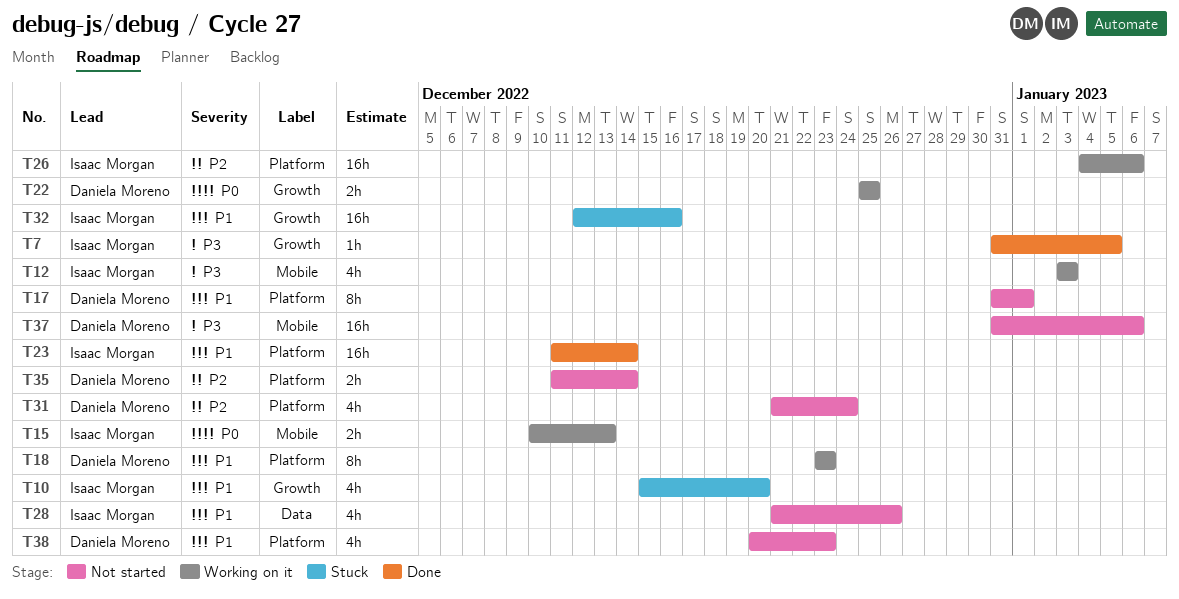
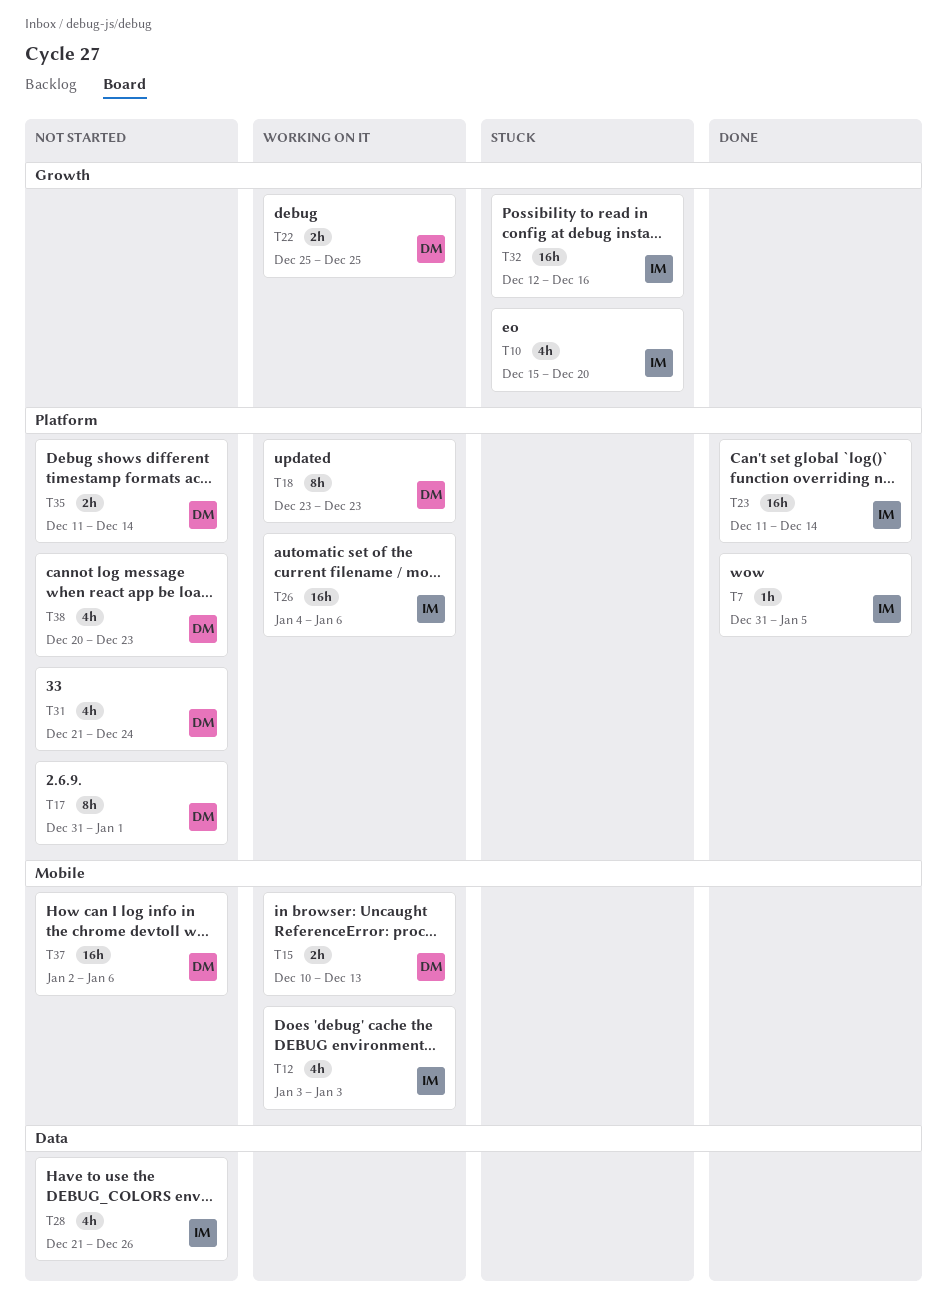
T7, label: Growth -> Platform
T15, owner: Isaac Morgan -> Daniela Moreno
T37, start: Dec 31 -> Jan 2

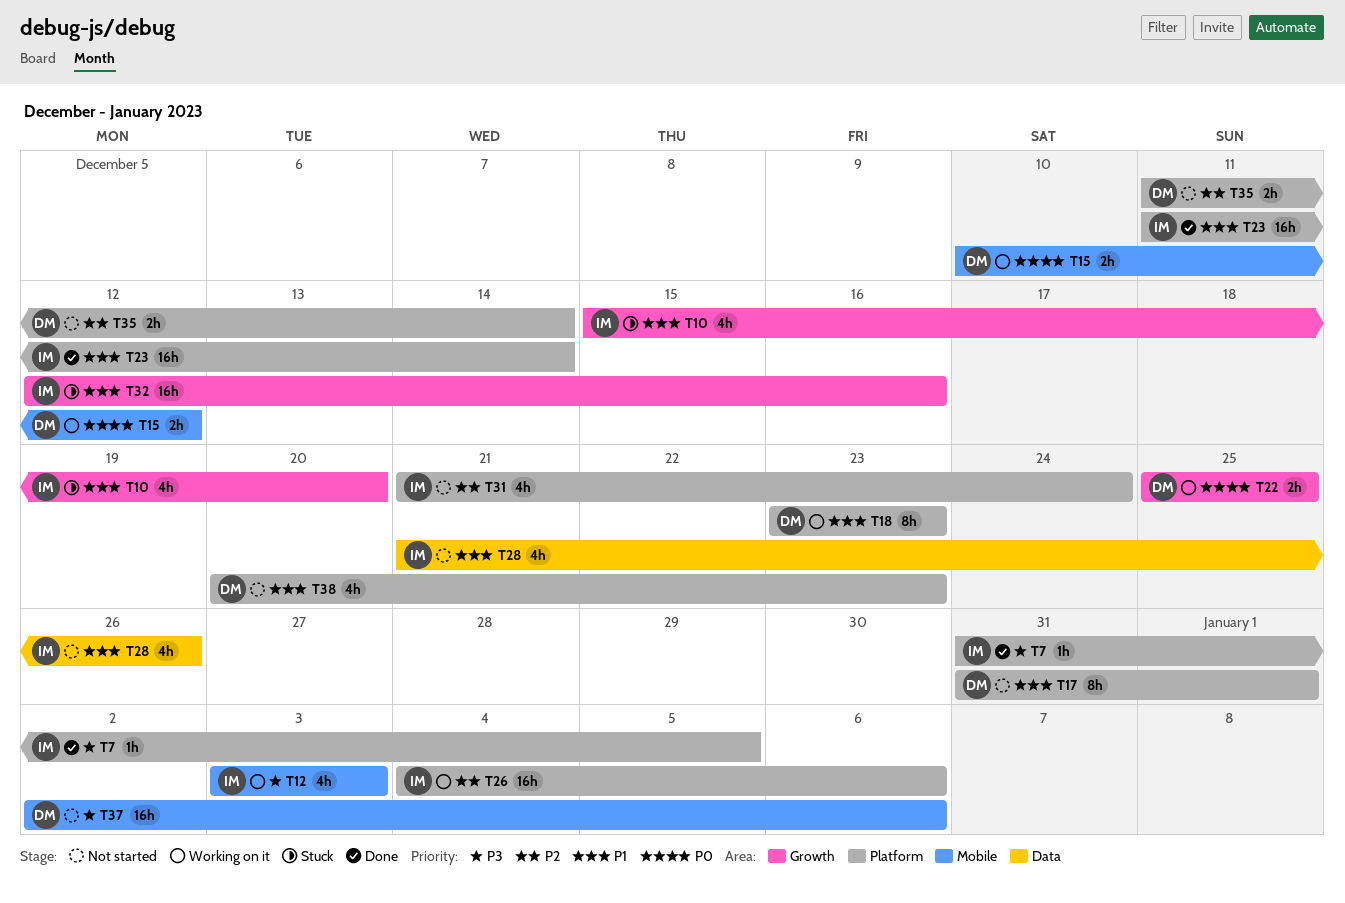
T15, due: Dec 13 -> Dec 12
T31, owner: DM -> IM

